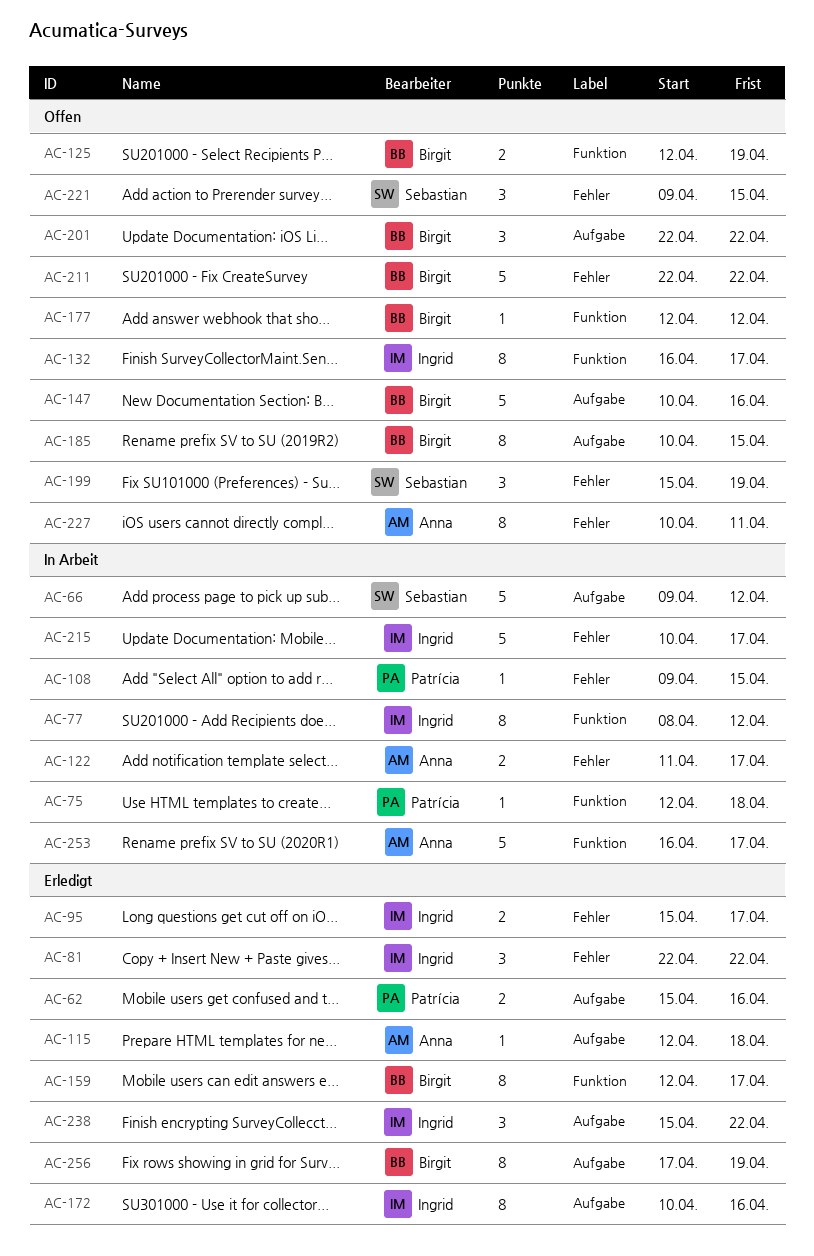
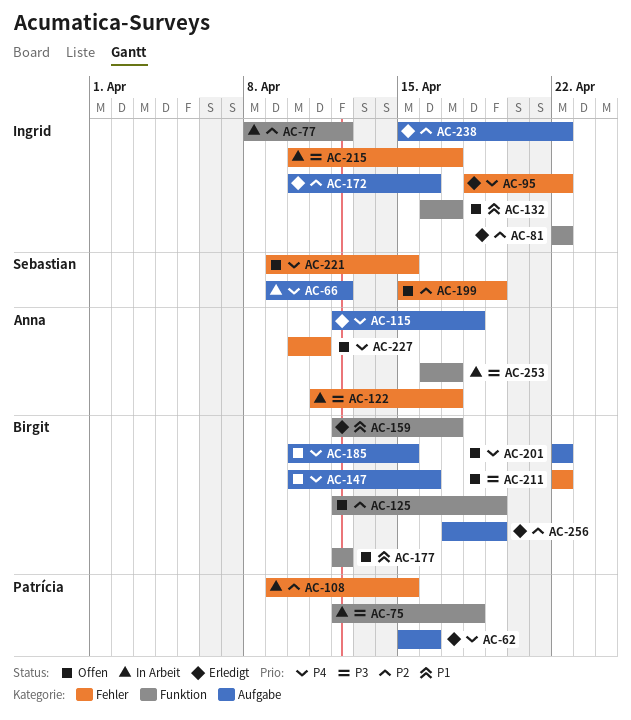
AC-81, label: Fehler -> Funktion
AC-95, start: Apr 15 -> Apr 18
AC-95, due: Apr 17 -> Apr 22

